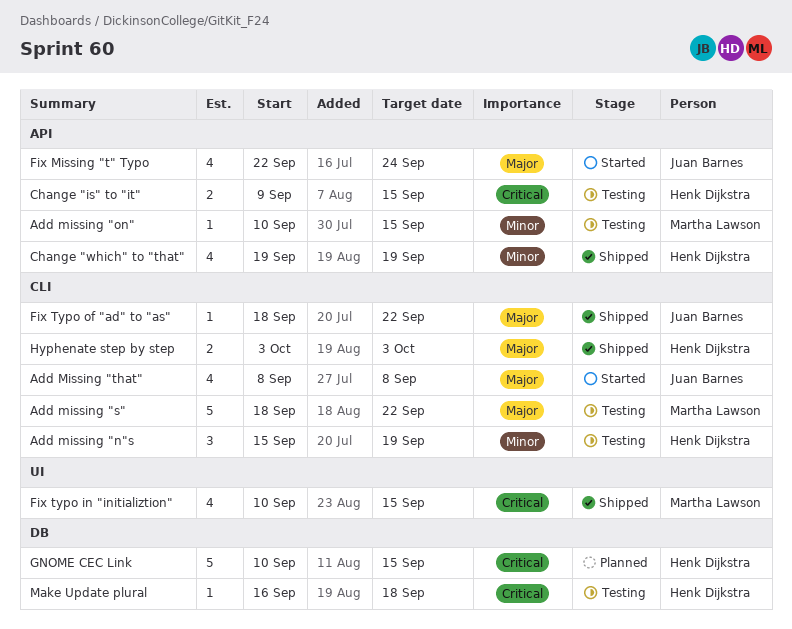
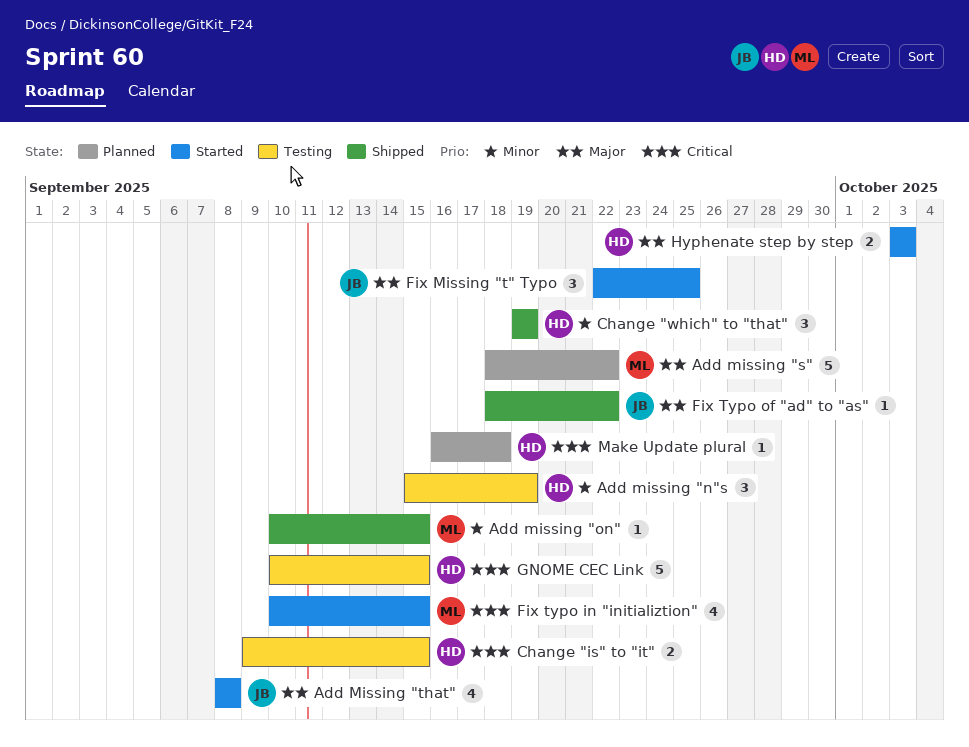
Add missing "on", status: Testing -> Shipped
Add missing "s", status: Testing -> Planned
Change "which" to "that", estimate: 4 -> 3
Fix Missing "t" Typo, estimate: 4 -> 3
Fix Missing "t" Typo, due: Sep 24 -> Sep 25
Fix typo in "initializtion", status: Shipped -> Started
GNOME CEC Link, status: Planned -> Testing
Hyphenate step by step, status: Shipped -> Started
Make Update plural, status: Testing -> Planned

